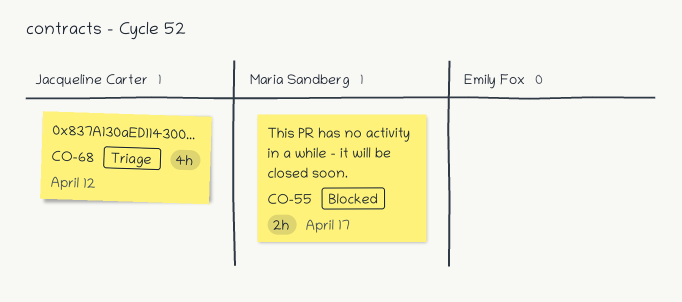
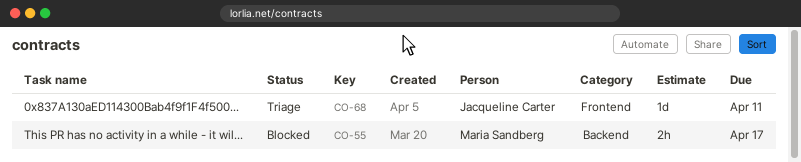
CO-68, estimate: 4h -> 1d
CO-68, due: Apr 12 -> Apr 11

